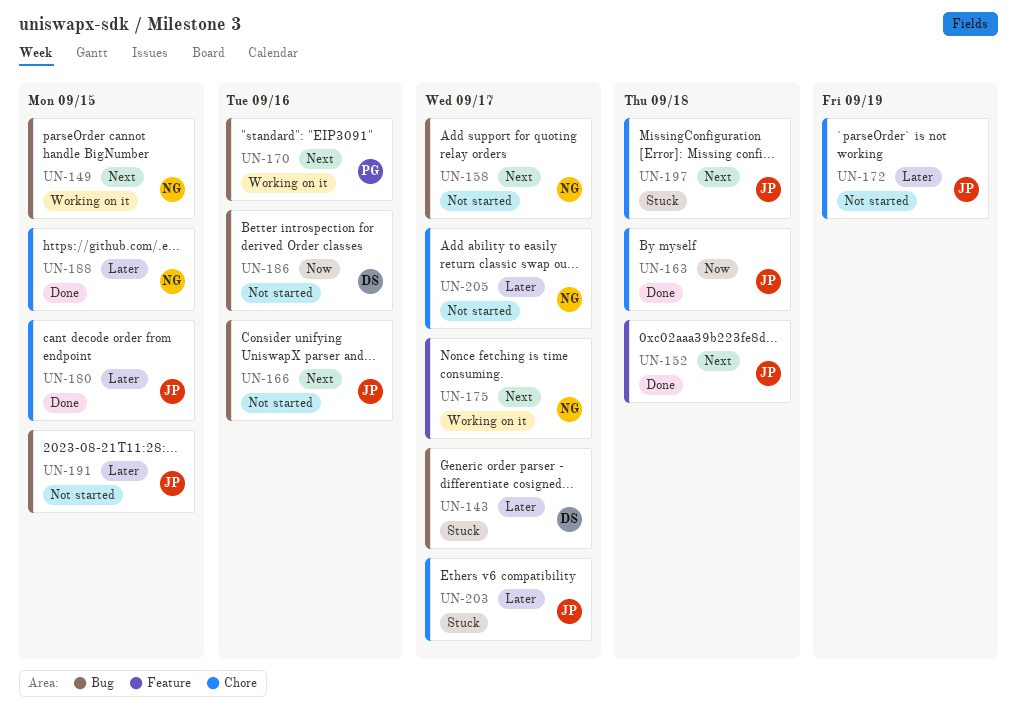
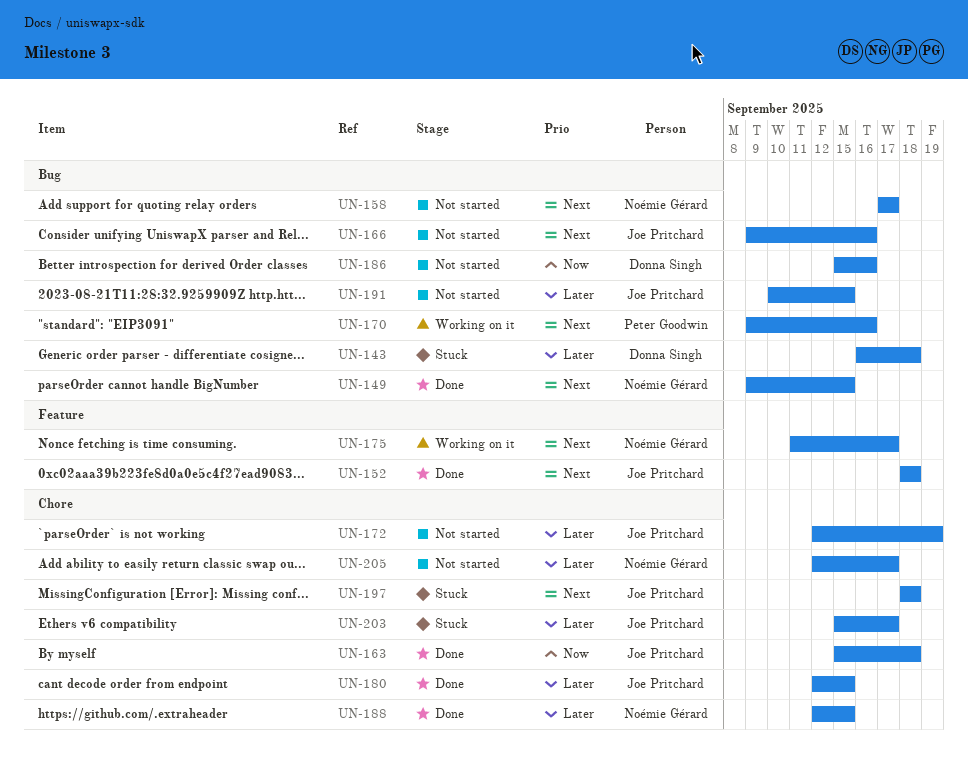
UN-143, due: Sep 17 -> Sep 18
UN-149, status: Working on it -> Done

